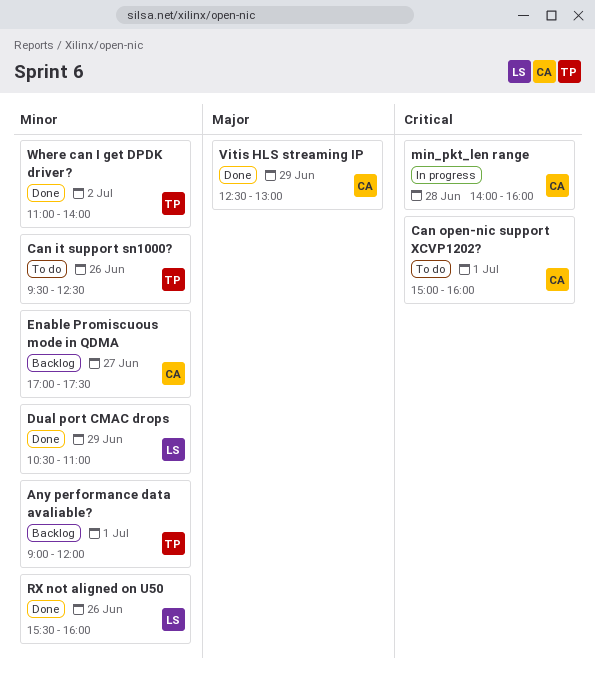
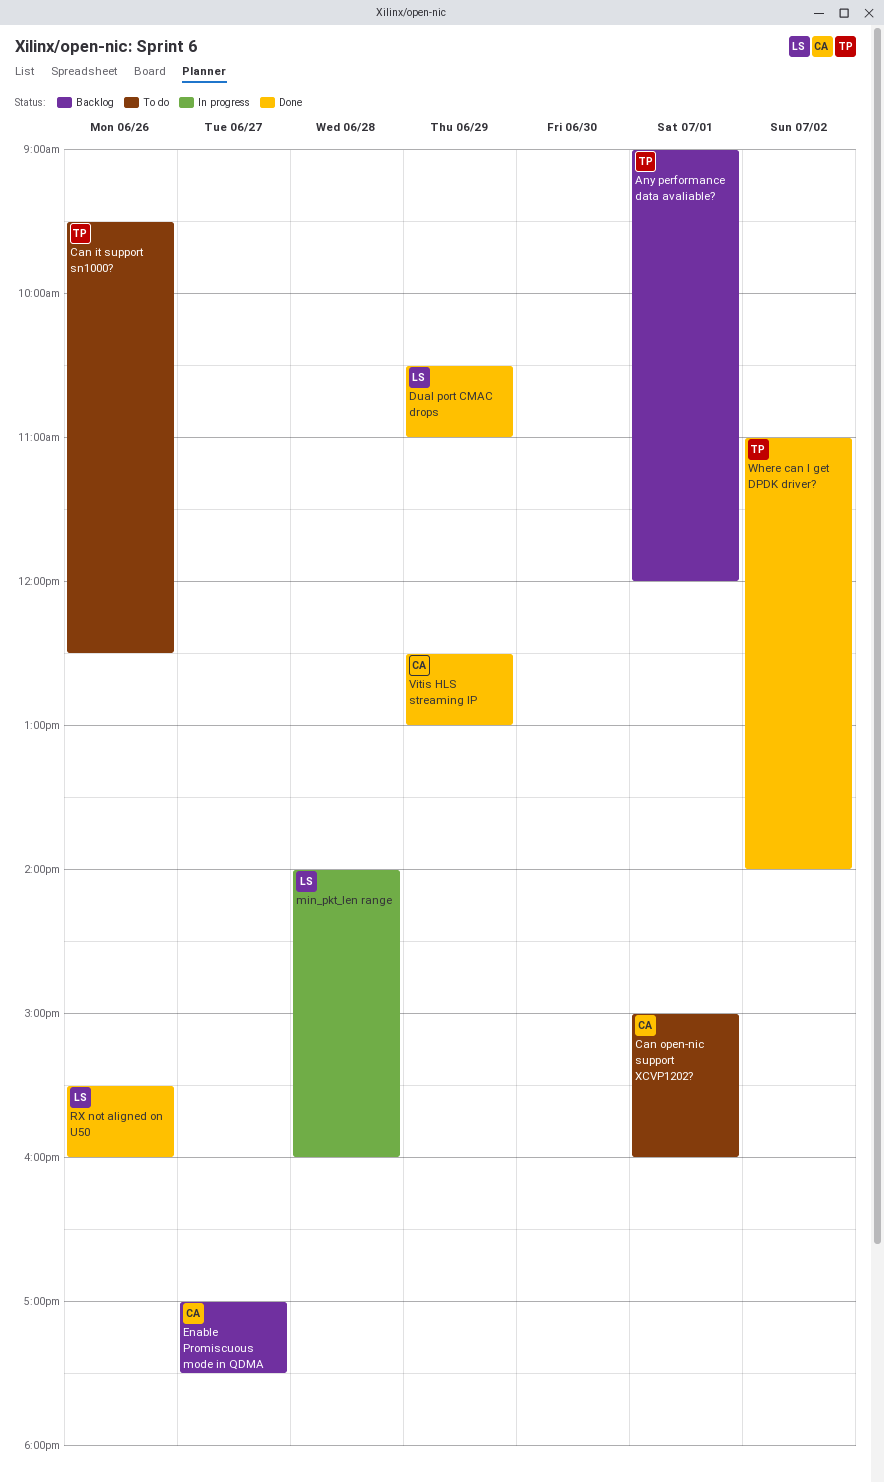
min_pkt_len range, owner: CA -> LS

